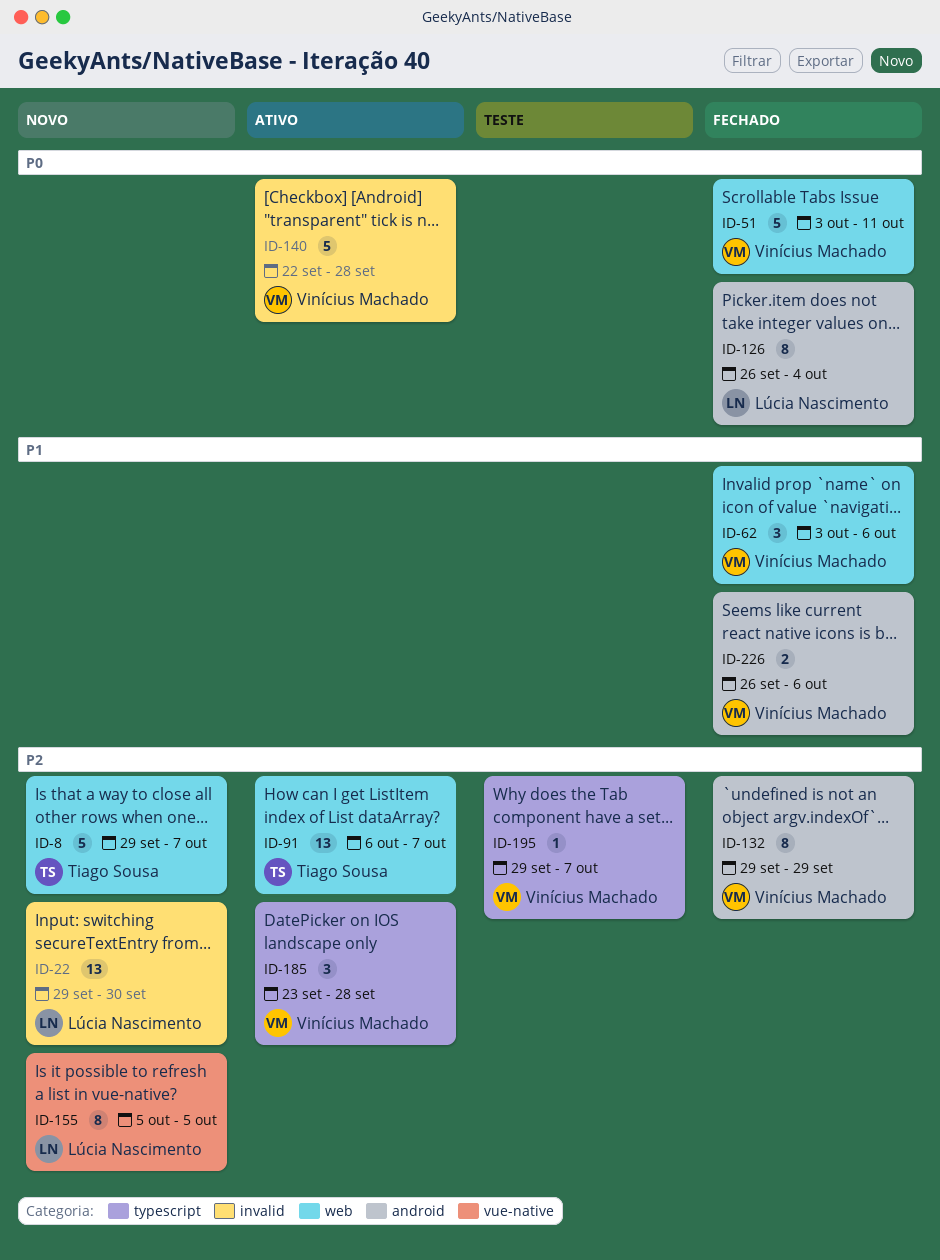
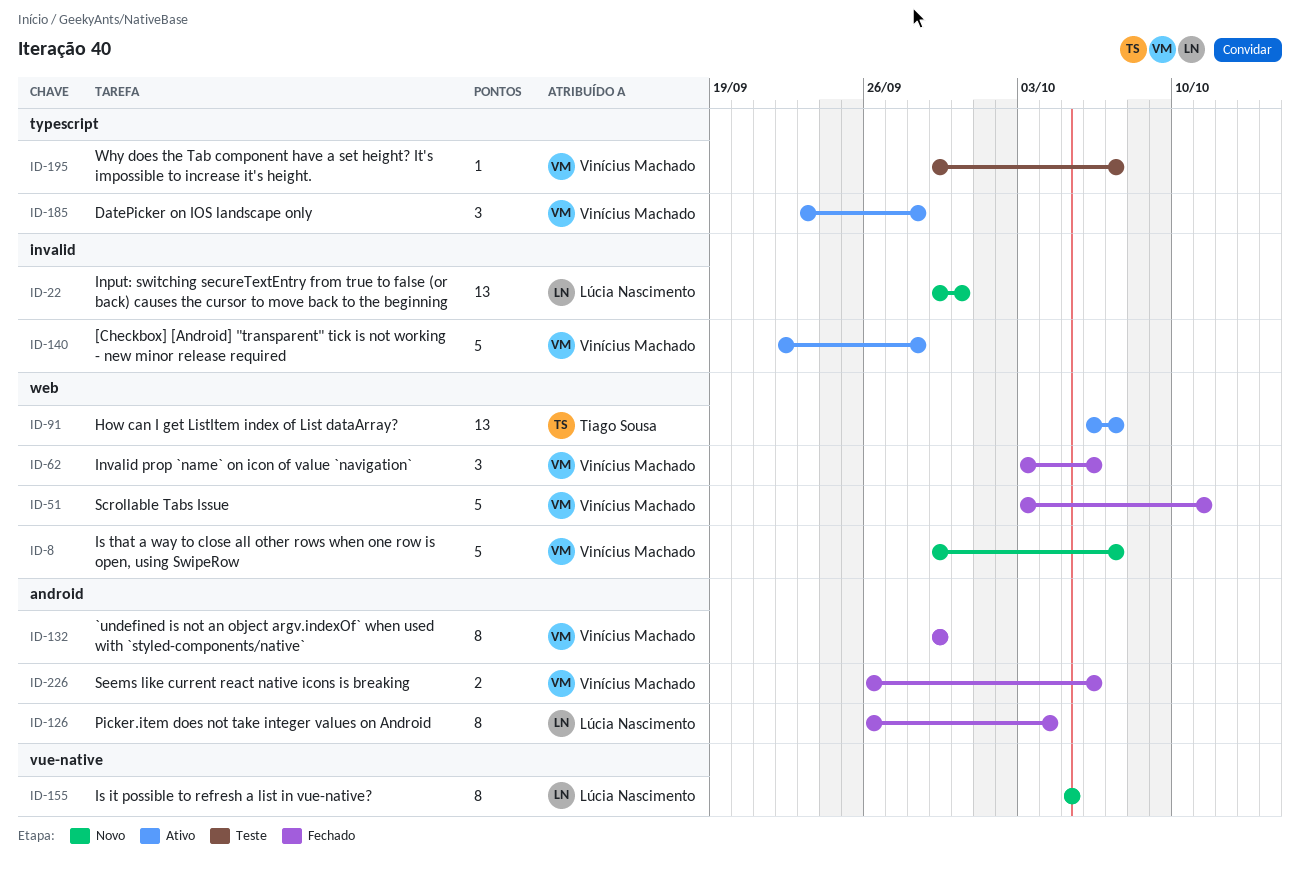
ID-8, owner: Tiago Sousa -> Vinícius Machado

